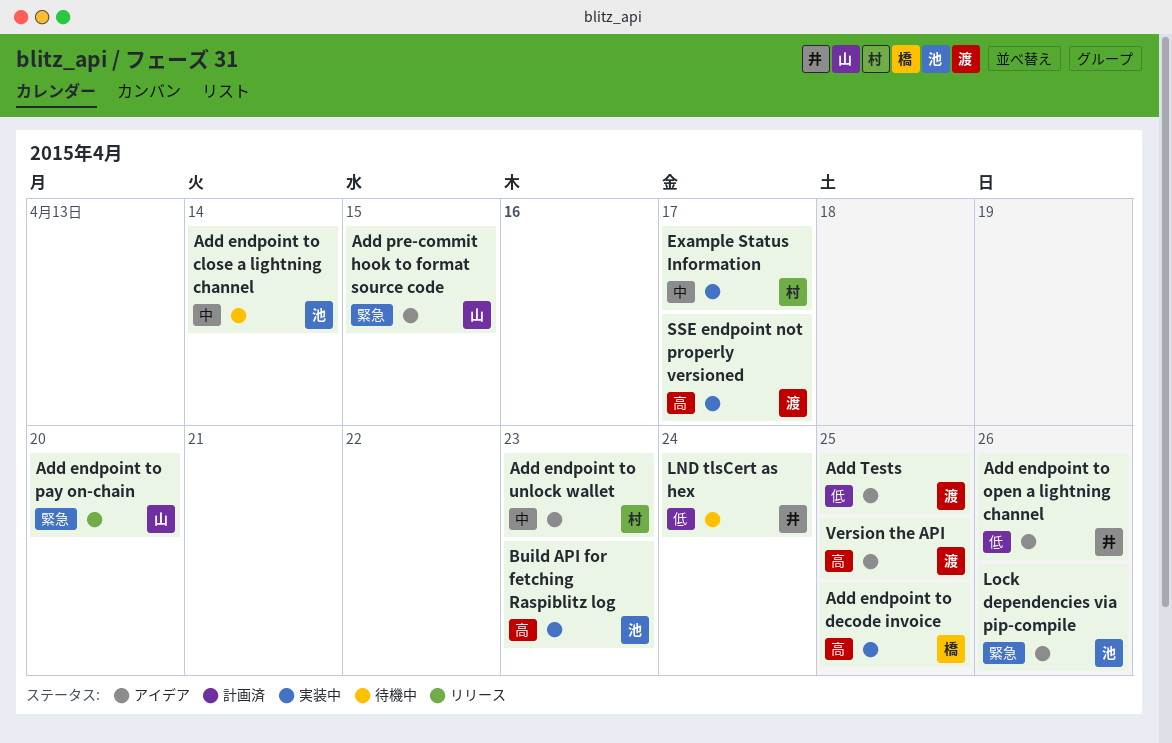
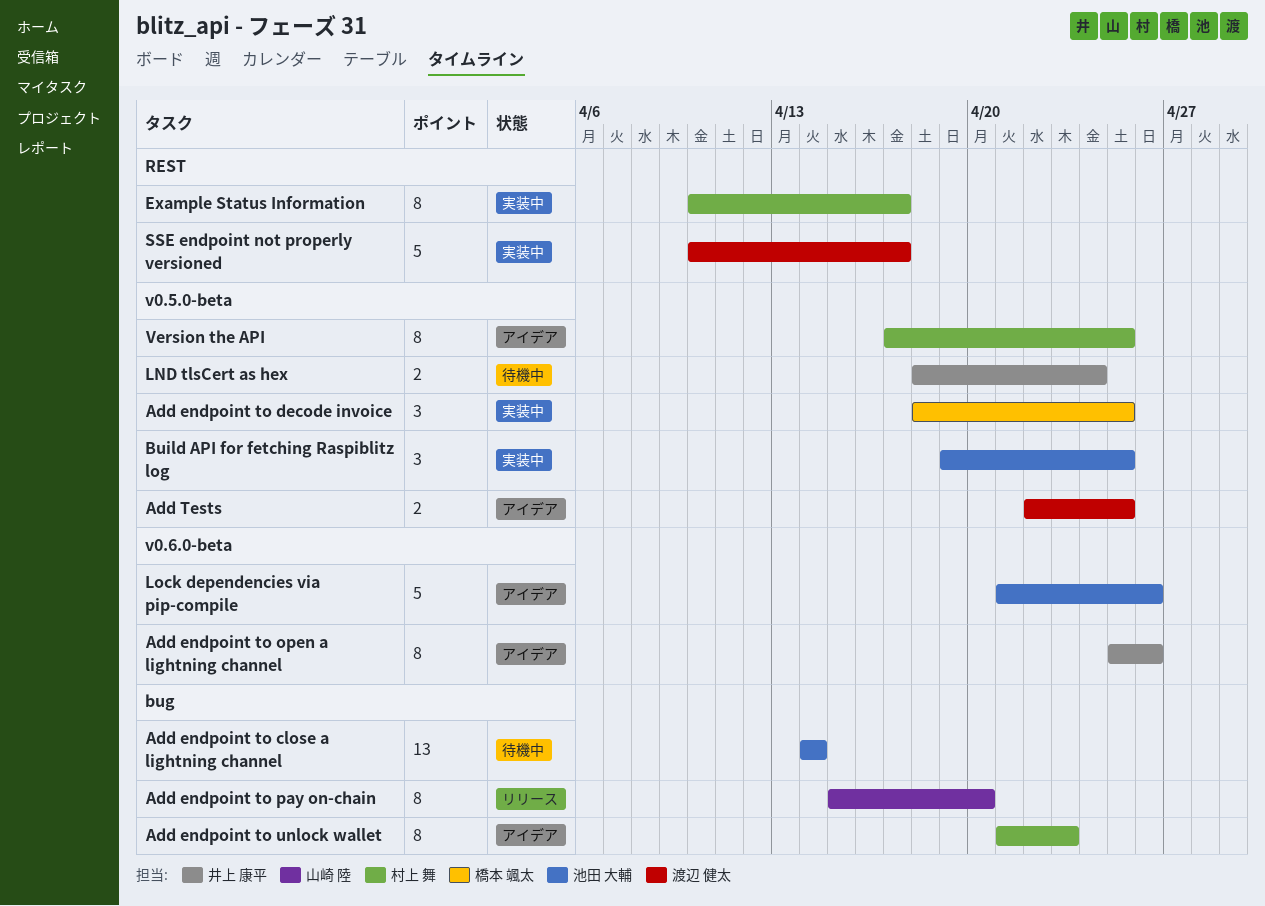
Add pre-commit hook to format source code: present -> none
Build API for fetching Raspiblitz log, due: Apr 23 -> Apr 25
Version the API, owner: 渡辺 健太 -> 村上 舞

